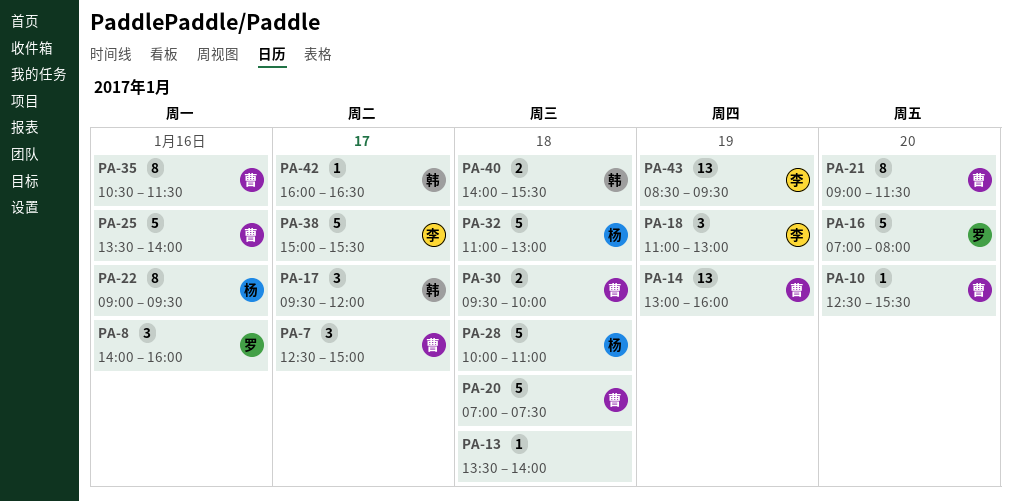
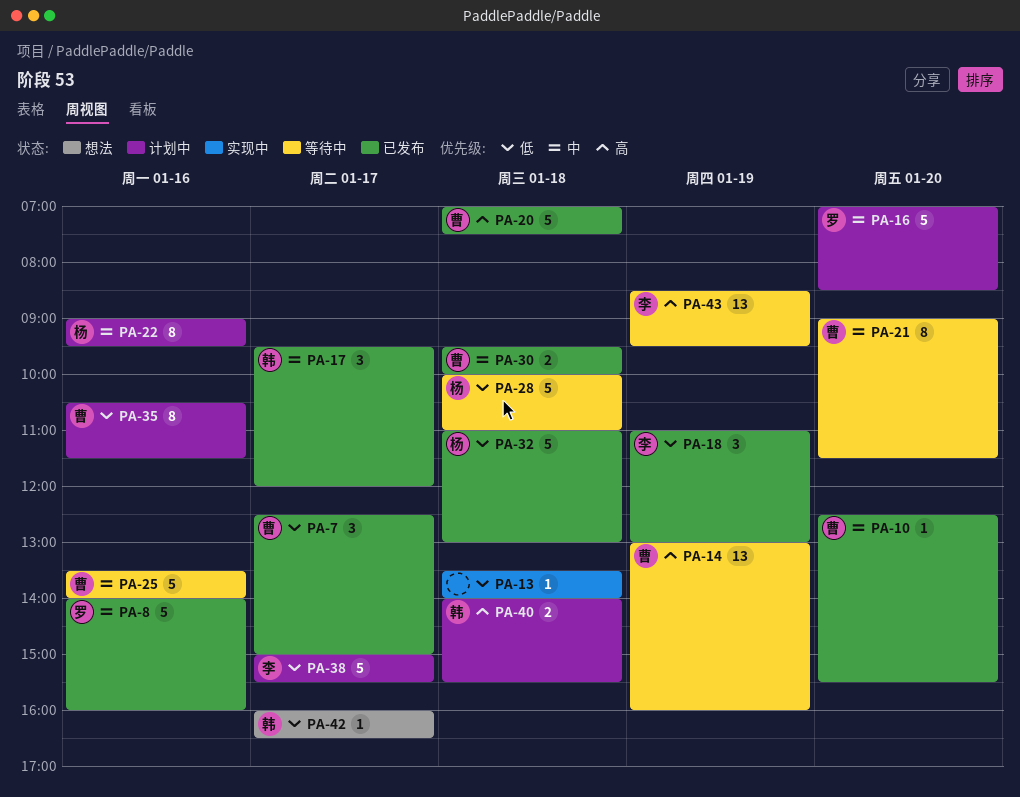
PA-8, estimate: 3 -> 5
PA-16, ends: 08:00 -> 08:30

